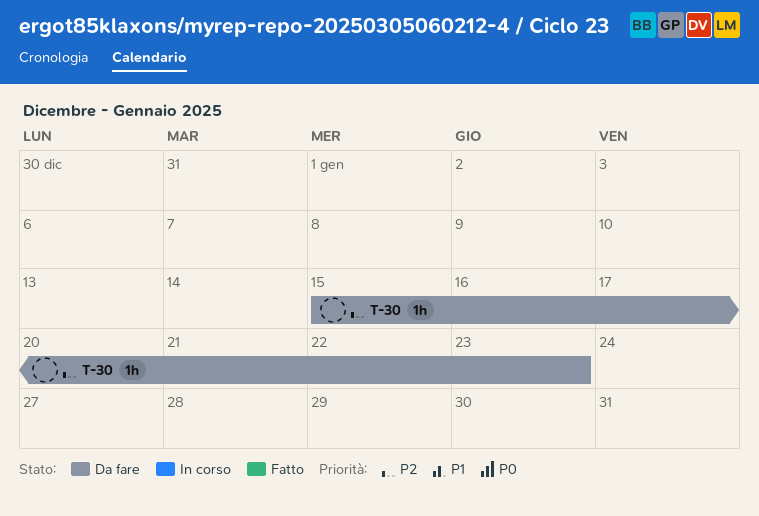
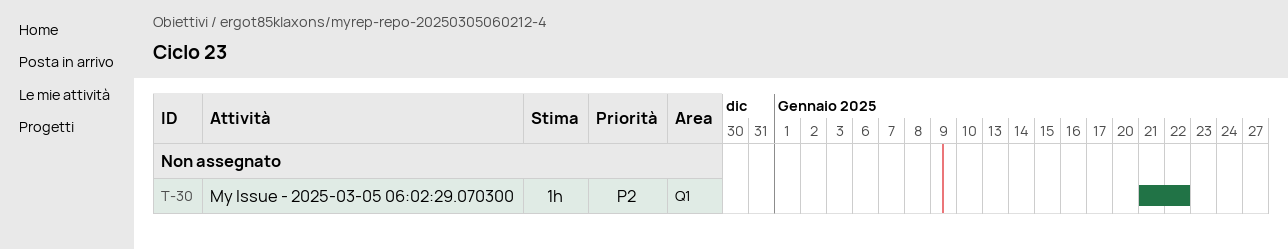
T-30, start: Jan 15 -> Jan 21
T-30, due: Jan 23 -> Jan 22

